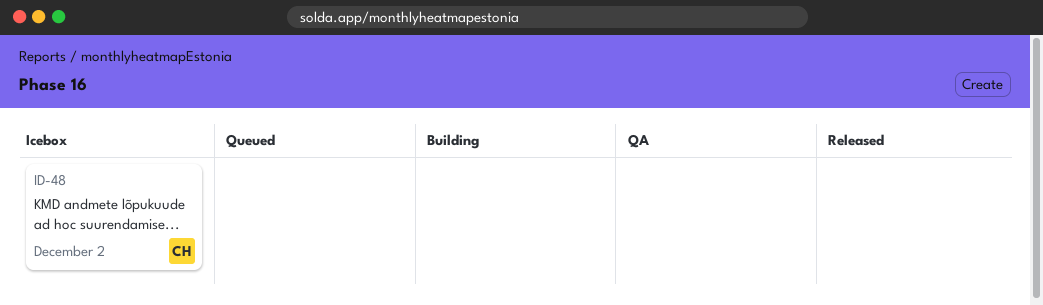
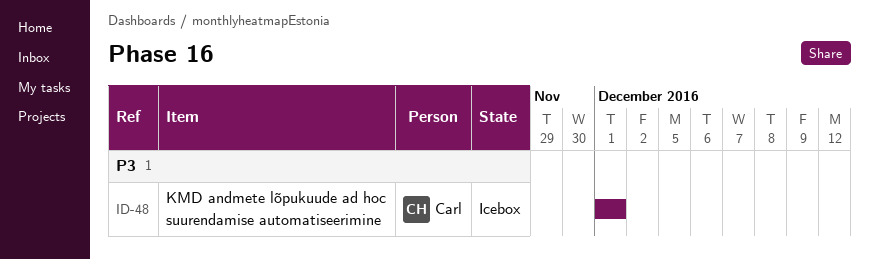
ID-48, due: Dec 2 -> Dec 1

